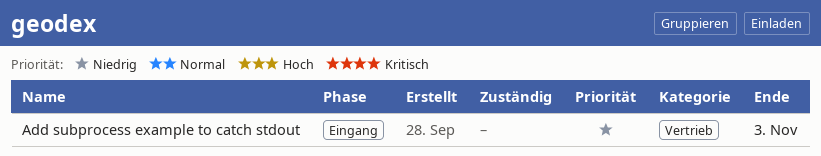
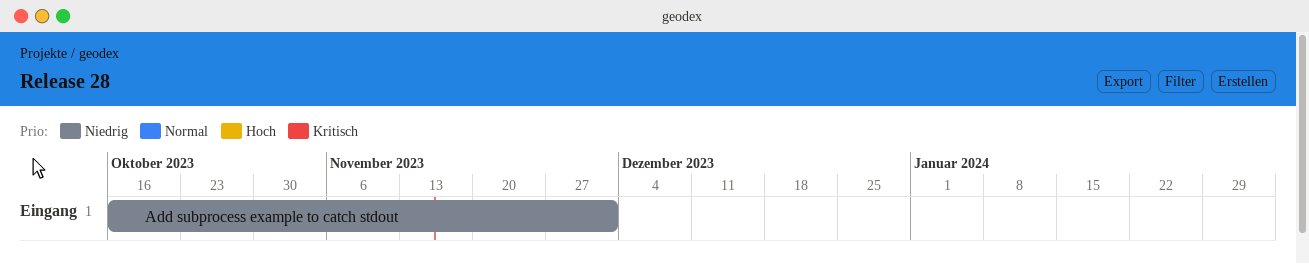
Add subprocess example to catch stdout, due: Nov 3 -> Dec 1

